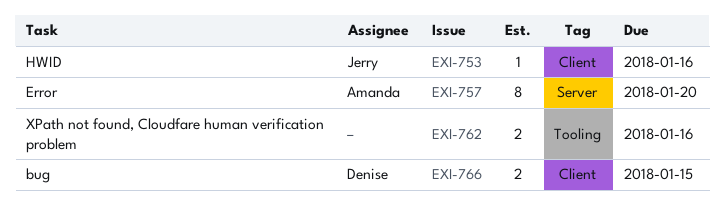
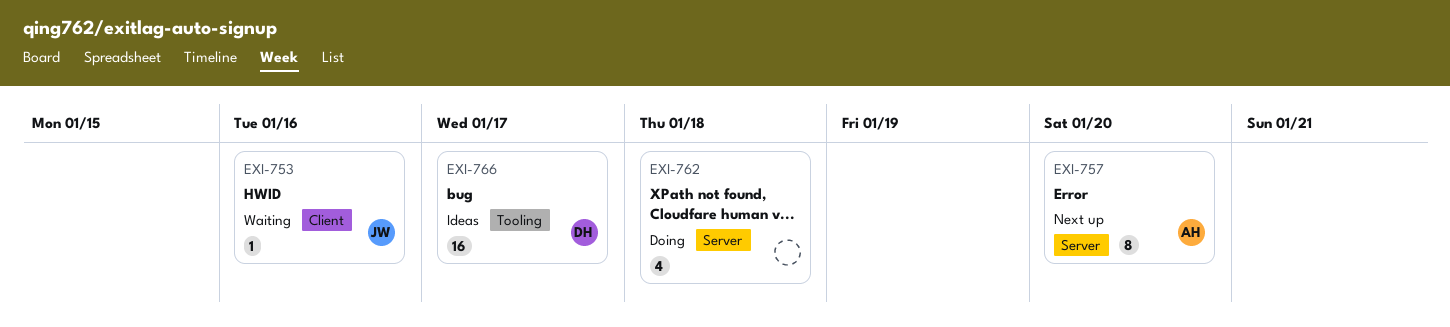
EXI-762, label: Tooling -> Server
EXI-762, estimate: 2 -> 4
EXI-762, due: Jan 16 -> Jan 18
EXI-766, label: Client -> Tooling
EXI-766, estimate: 2 -> 16
EXI-766, due: Jan 15 -> Jan 17

